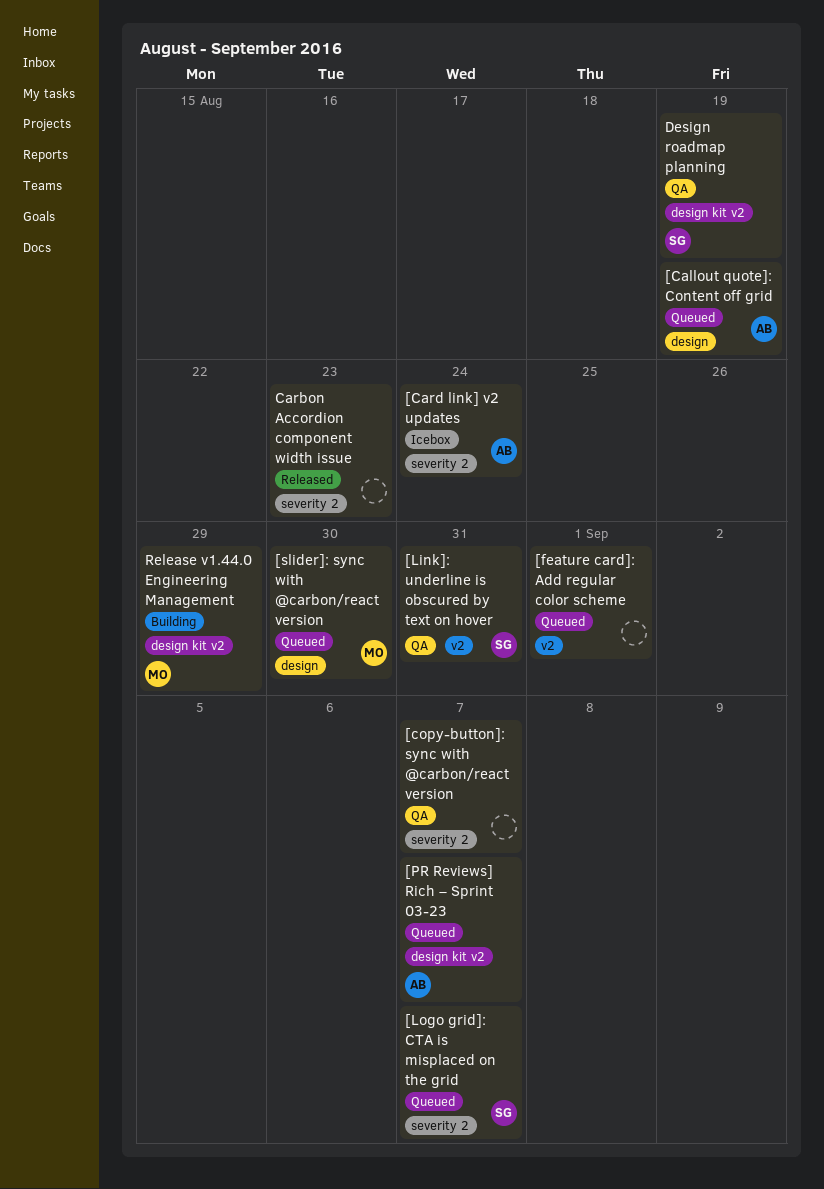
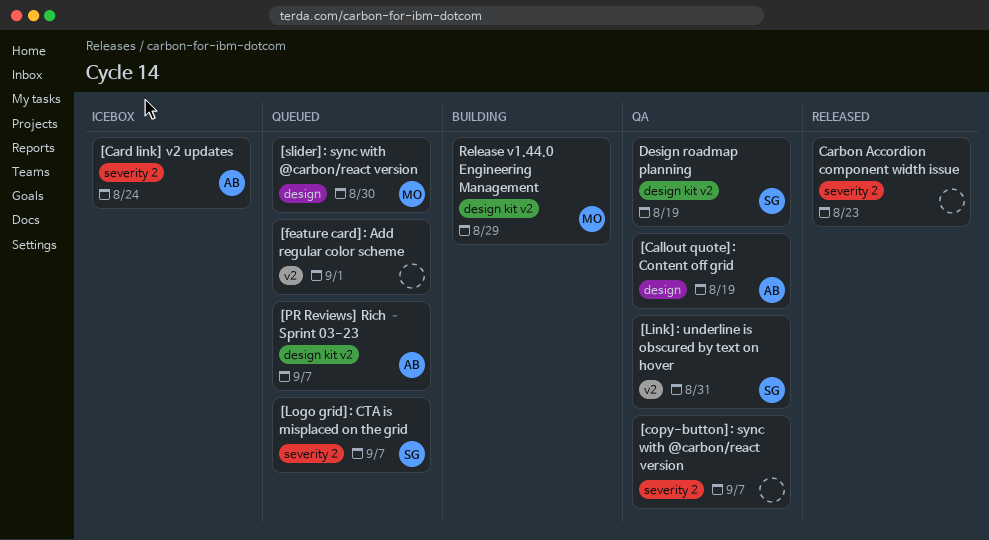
[Callout quote]: Content off grid, status: Queued -> QA

